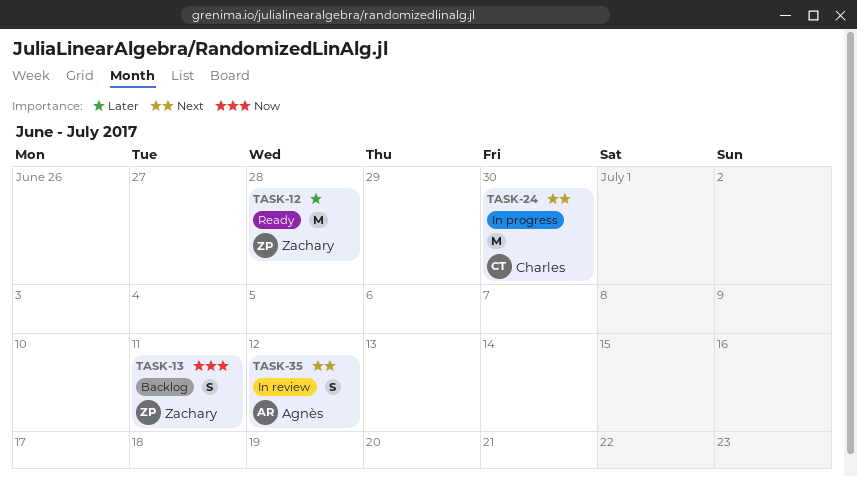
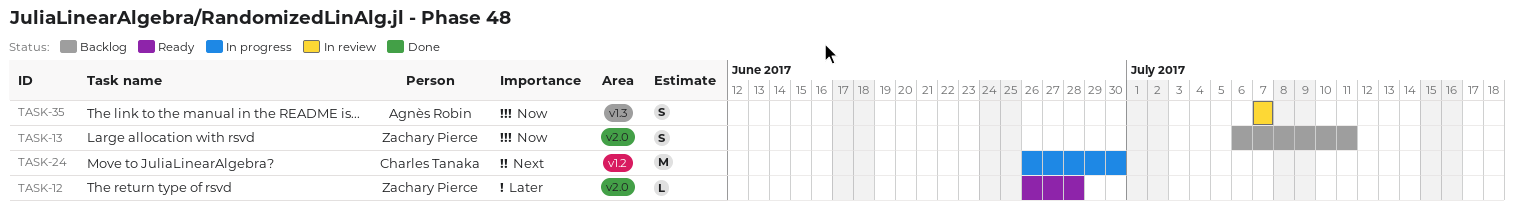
TASK-12, estimate: M -> L
TASK-35, priority: Next -> Now
TASK-35, due: Jul 12 -> Jul 7

